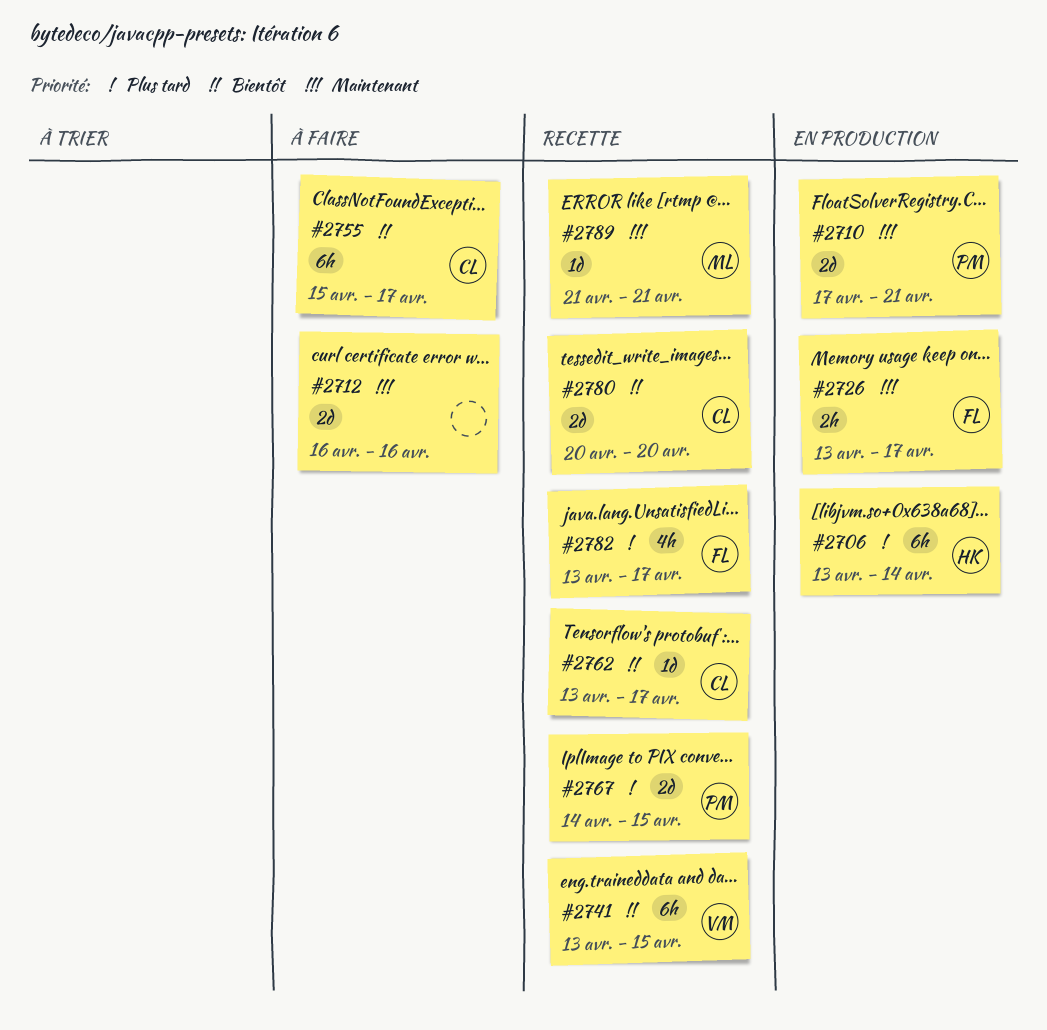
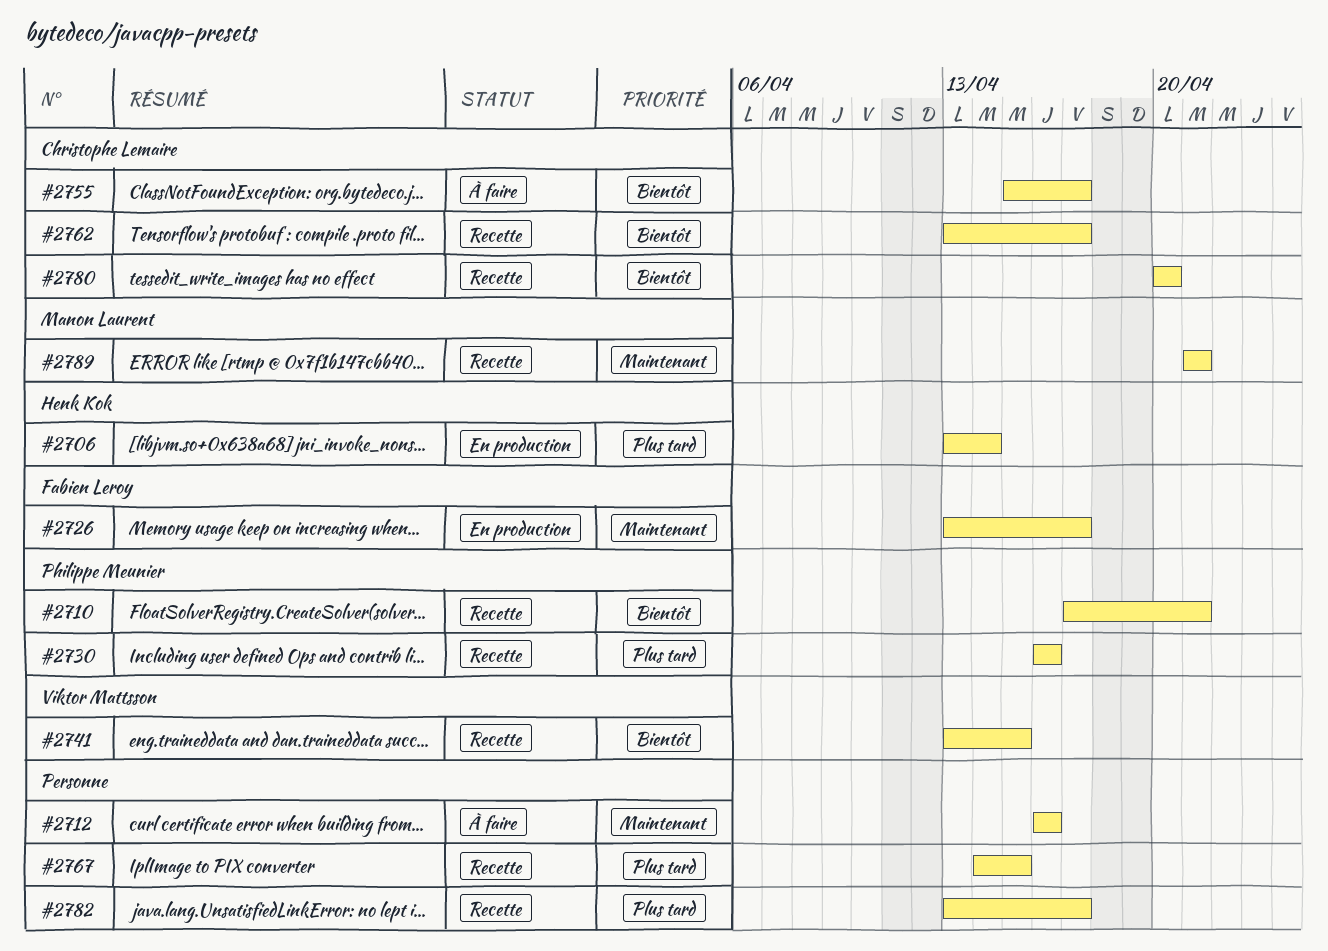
#2710, status: En production -> Recette
#2710, priority: Maintenant -> Bientôt
#2730: none -> present
#2767, owner: Philippe Meunier -> none
#2782, owner: Fabien Leroy -> none

